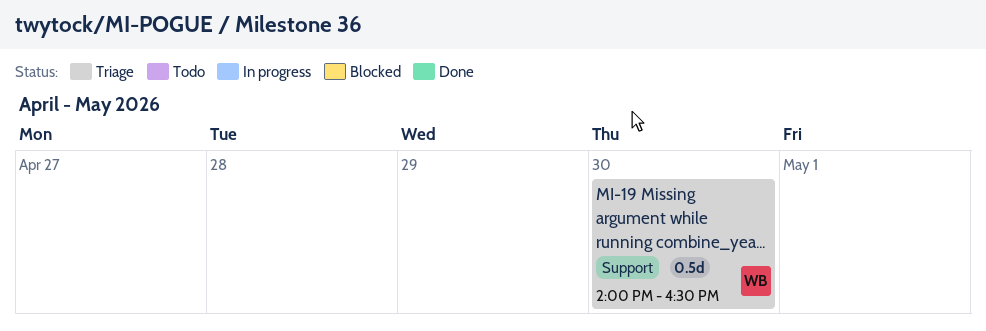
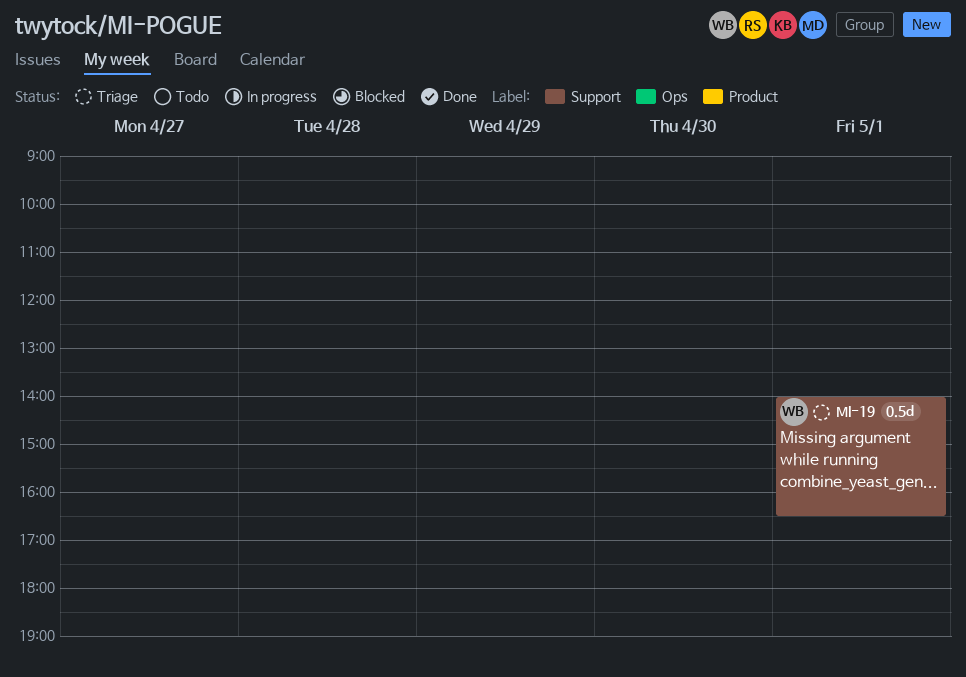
MI-19, day: Apr 30 -> May 1

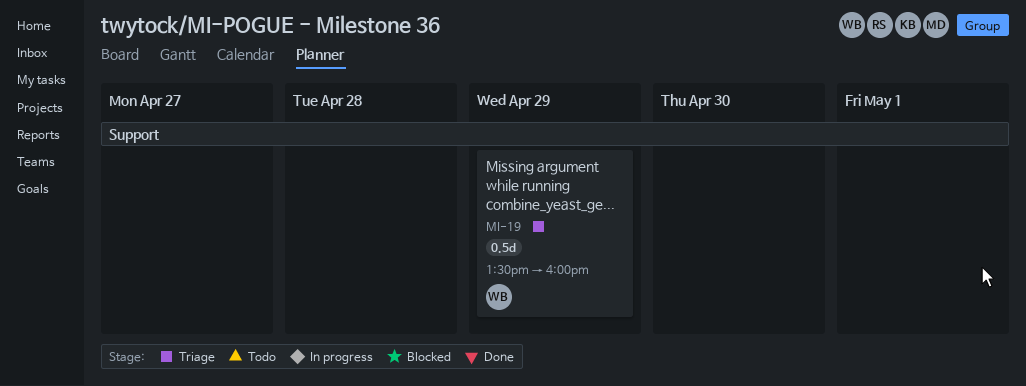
MI-19, day: May 1 -> Apr 29
MI-19, begins: 14:00 -> 13:30
MI-19, ends: 16:30 -> 16:00

